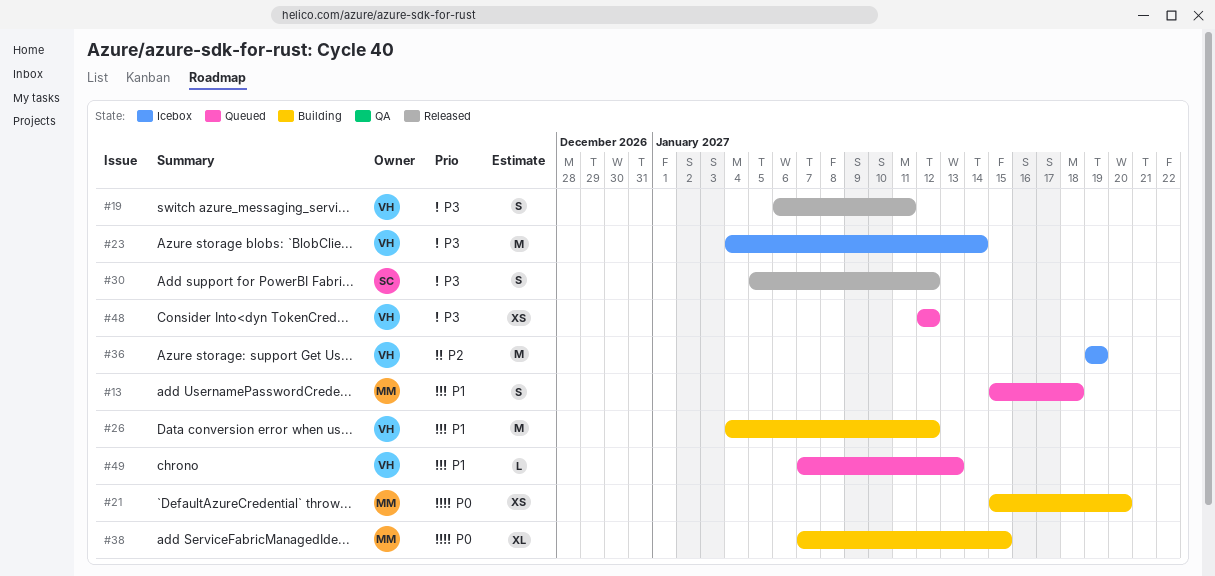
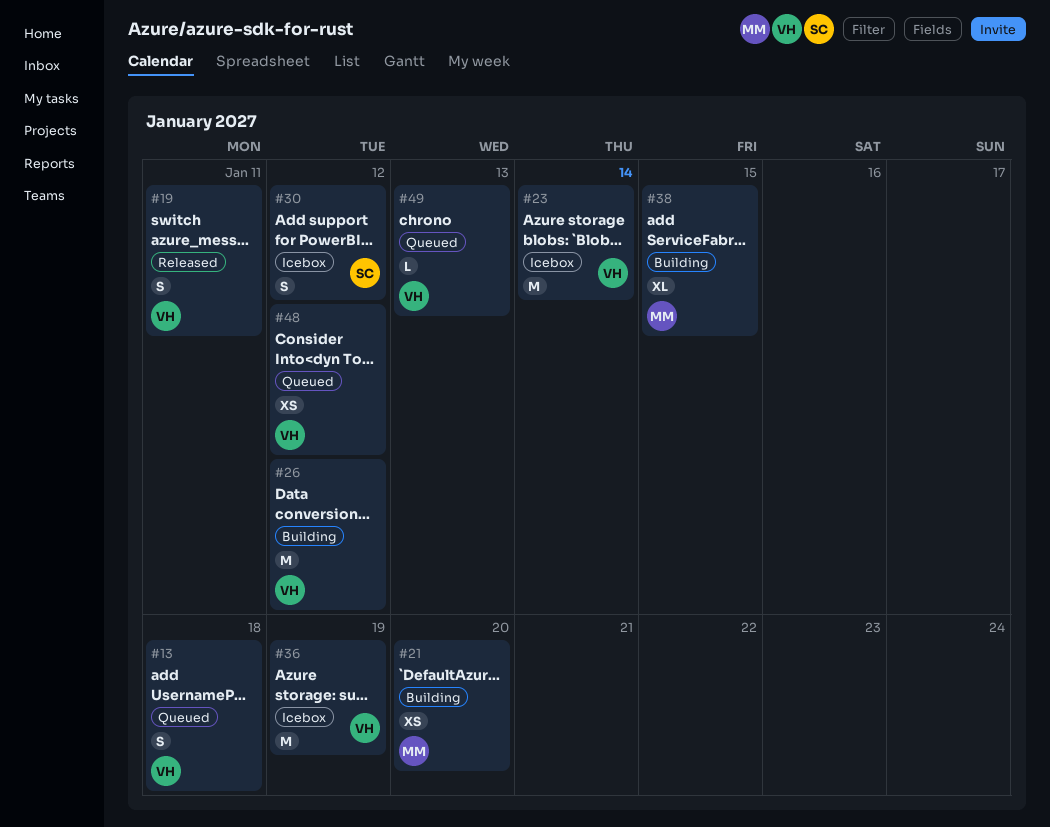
#13, owner: MM -> VH
#30, status: Released -> Icebox

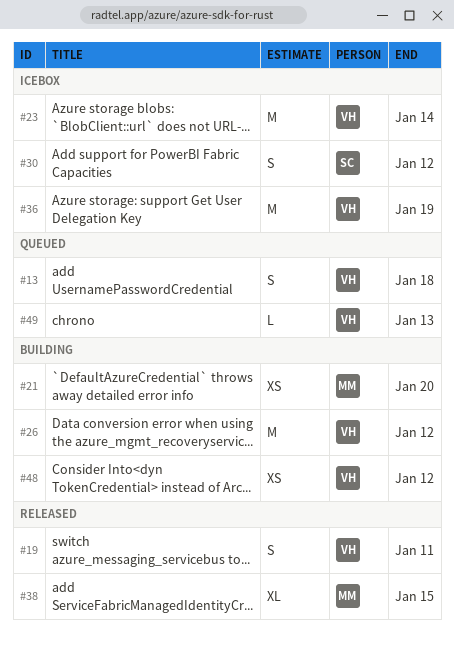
#38, status: Building -> Released
#48, status: Queued -> Building

